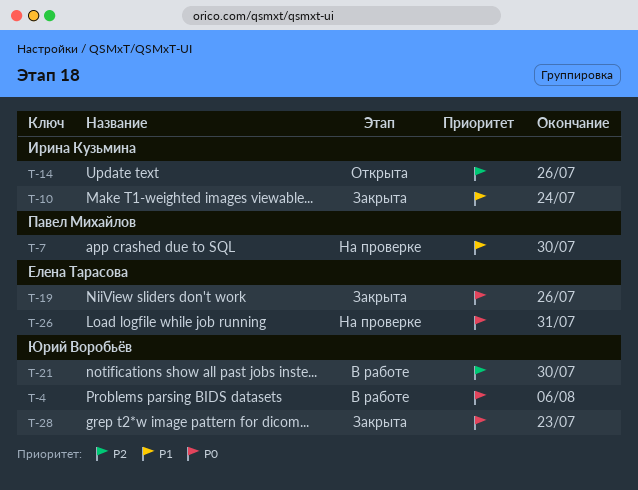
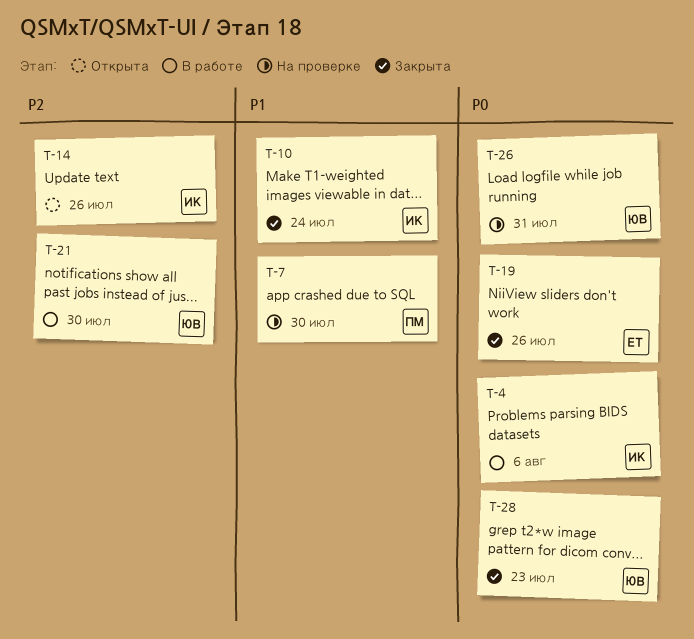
T-4, owner: Юрий Воробьёв -> Ирина Кузьмина
T-26, owner: Елена Тарасова -> Юрий Воробьёв

